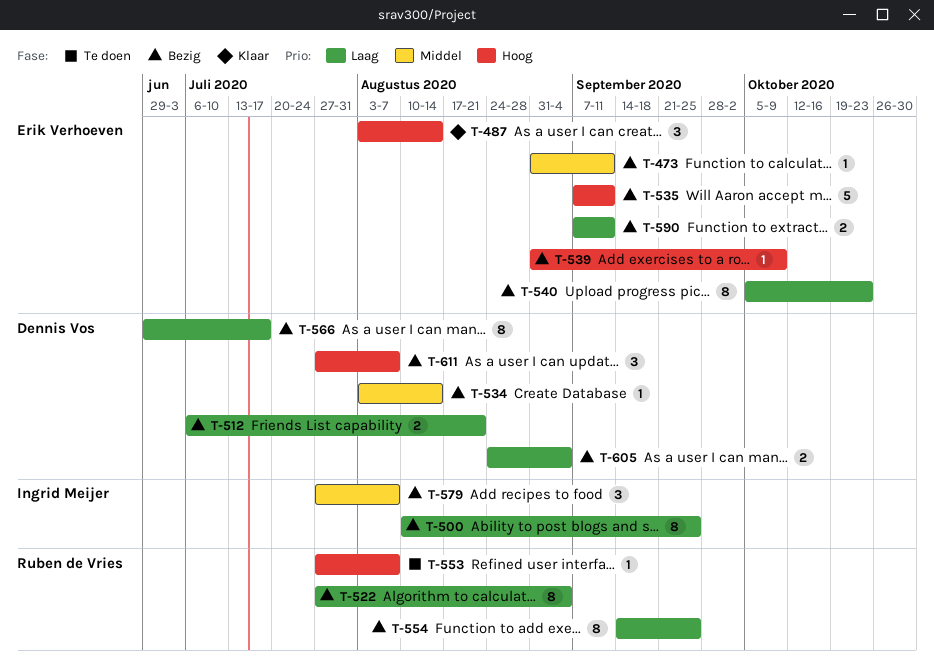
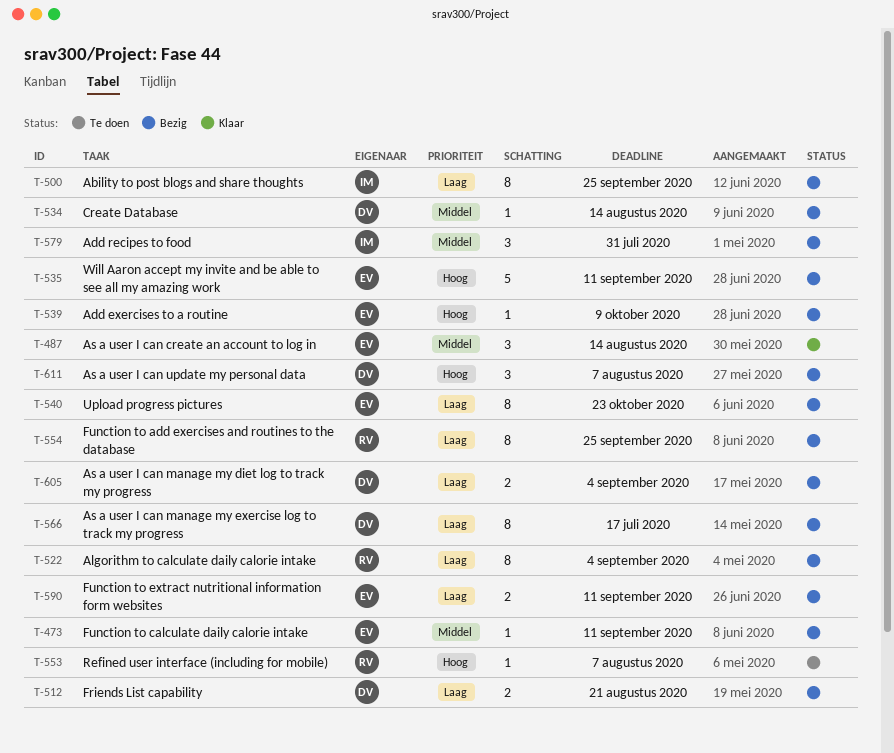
T-487, priority: Hoog -> Middel
T-579, due: Aug 7 -> Jul 31

